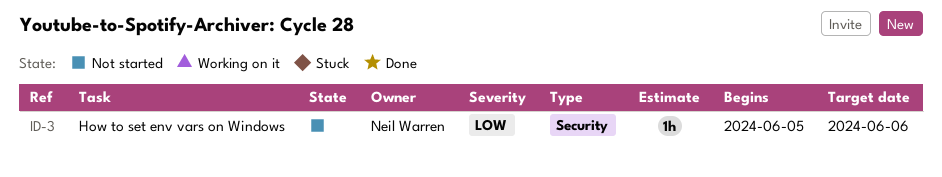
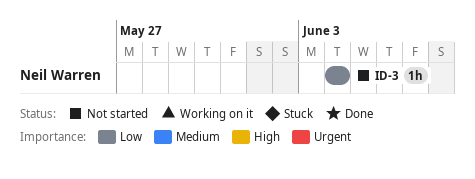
ID-3, start: Jun 5 -> Jun 4
ID-3, due: Jun 6 -> Jun 4

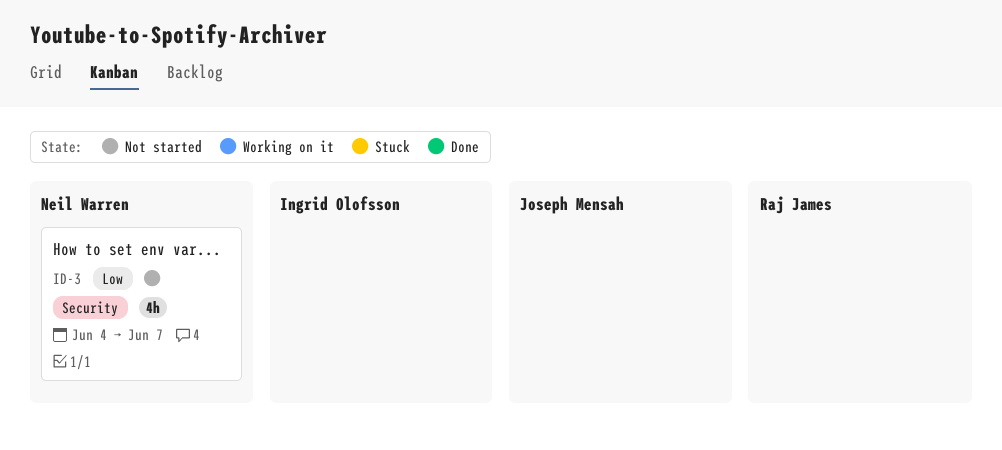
ID-3, estimate: 1h -> 4h
ID-3, due: Jun 4 -> Jun 7

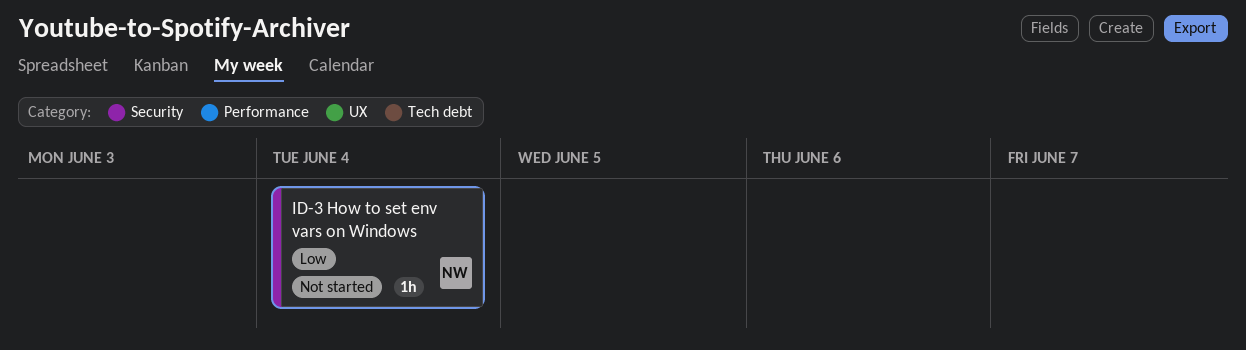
ID-3, estimate: 4h -> 1h
ID-3, due: Jun 7 -> Jun 4

